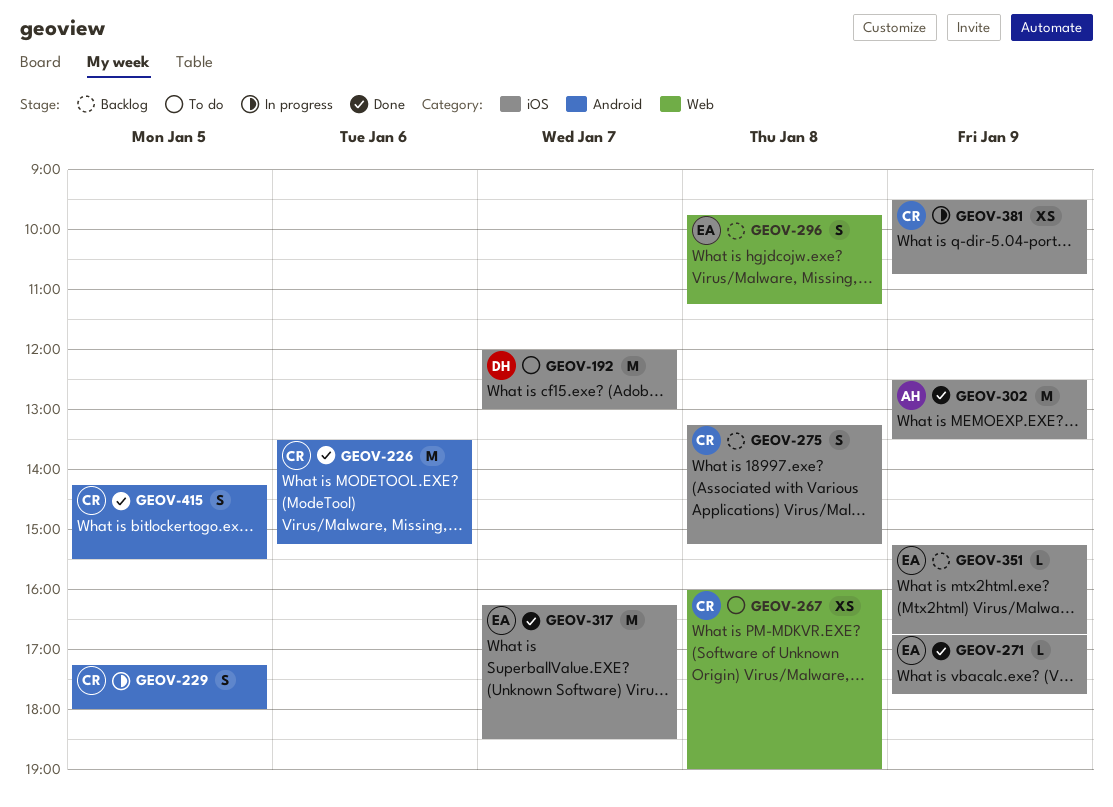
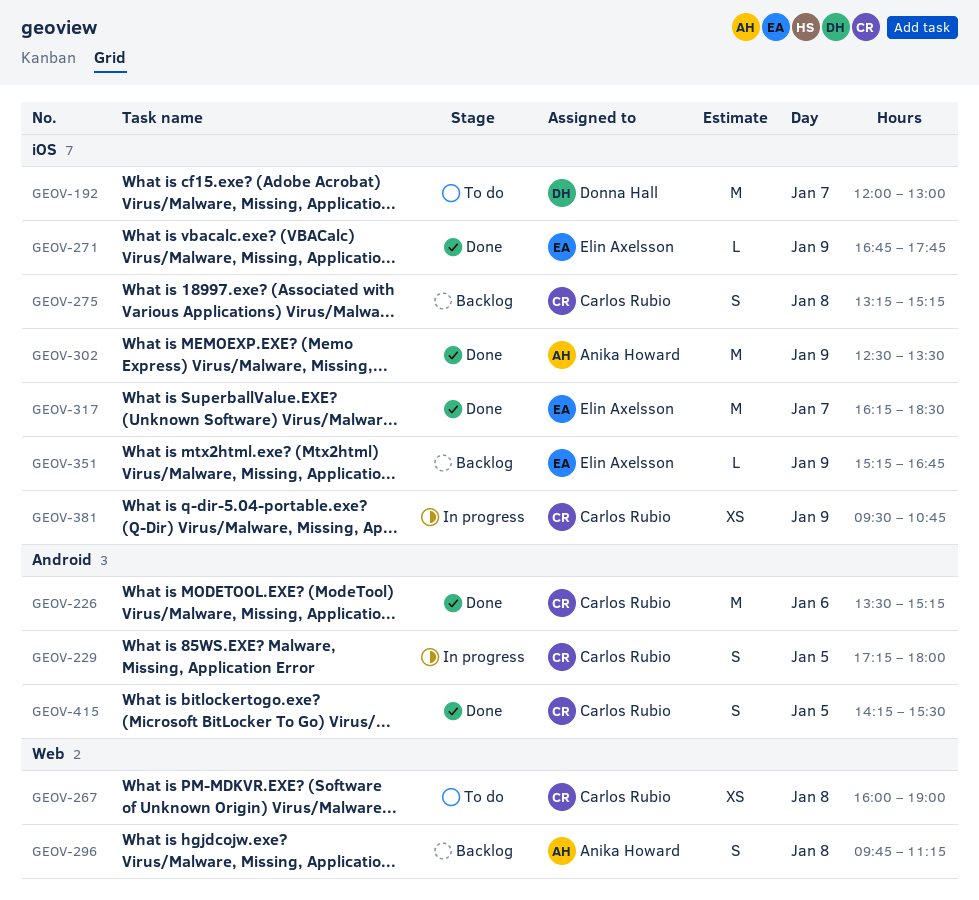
GEOV-296, owner: Elin Axelsson -> Anika Howard

